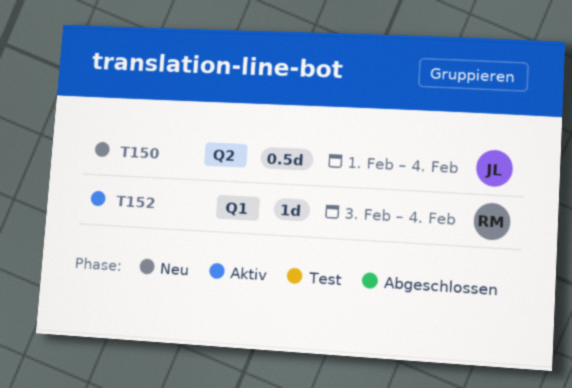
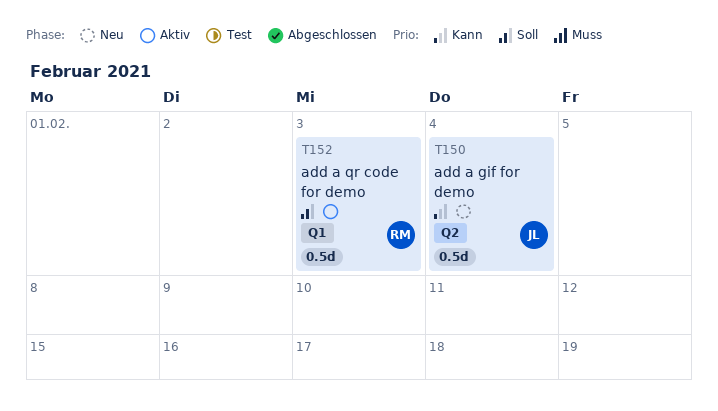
T152, estimate: 1d -> 0.5d
T152, due: Feb 4 -> Feb 3

